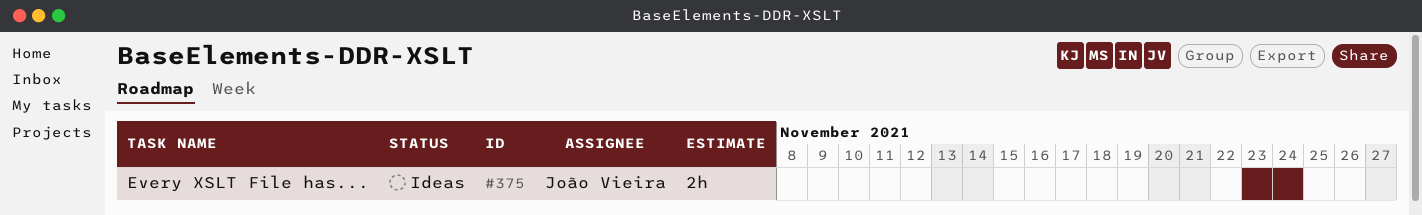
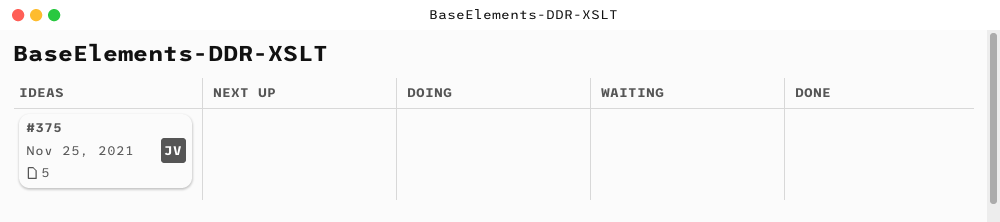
#375, due: Nov 24 -> Nov 25

